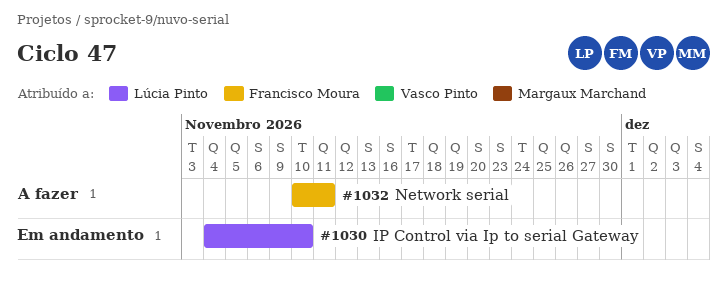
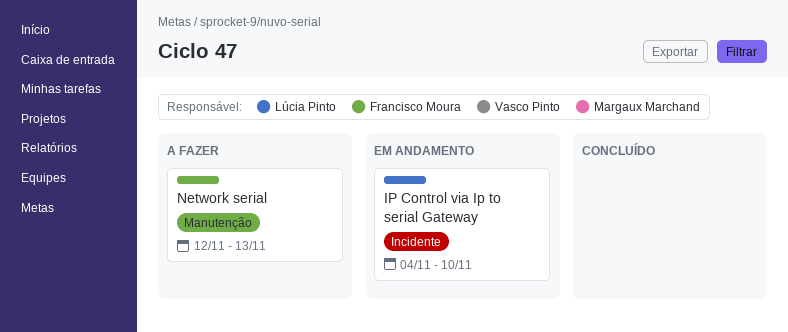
Network serial, start: Nov 10 -> Nov 12
Network serial, due: Nov 11 -> Nov 13

